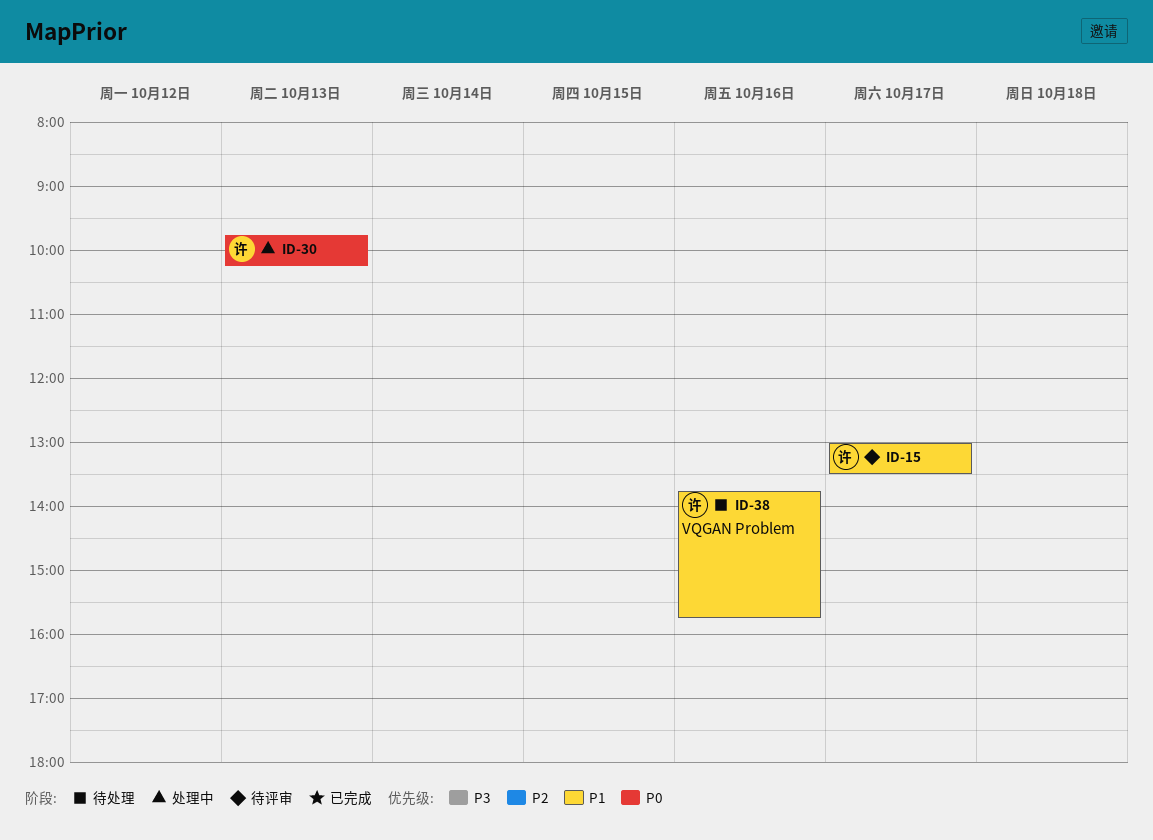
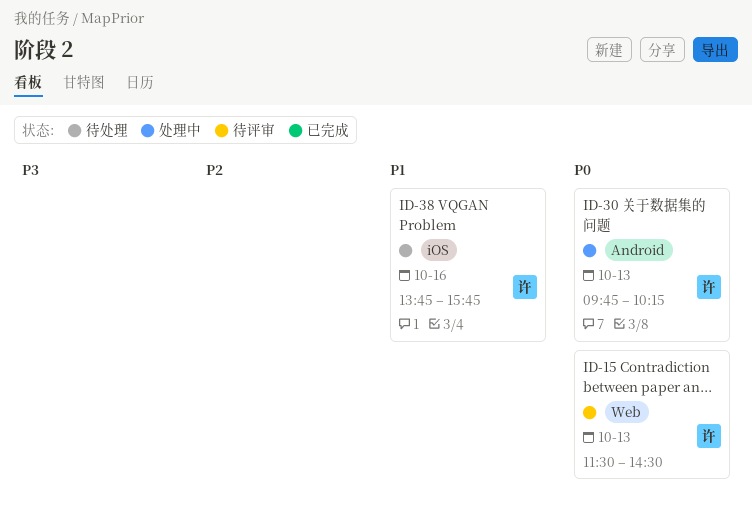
ID-15, priority: P1 -> P0
ID-15, day: Oct 17 -> Oct 13
ID-15, begins: 13:00 -> 11:30
ID-15, ends: 13:30 -> 14:30

